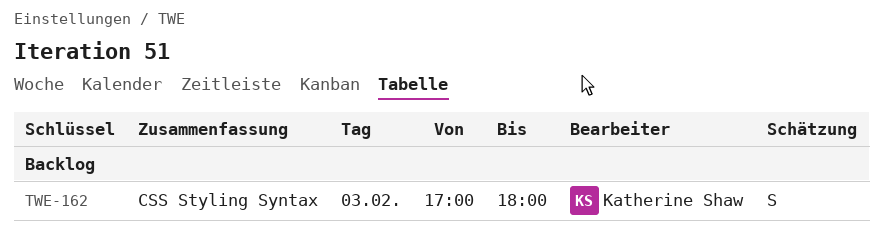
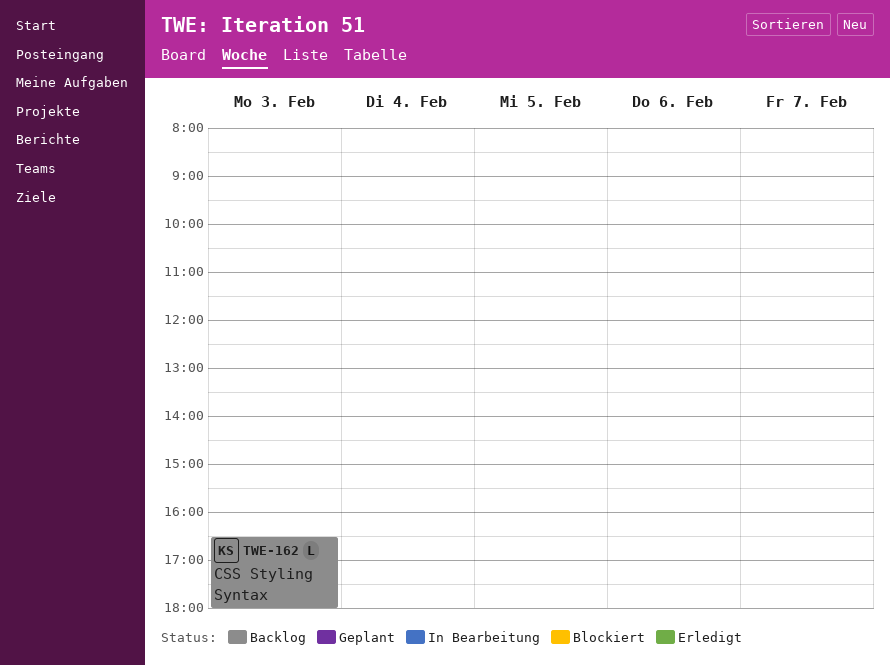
TWE-162, estimate: S -> L
TWE-162, begins: 17:00 -> 16:30

